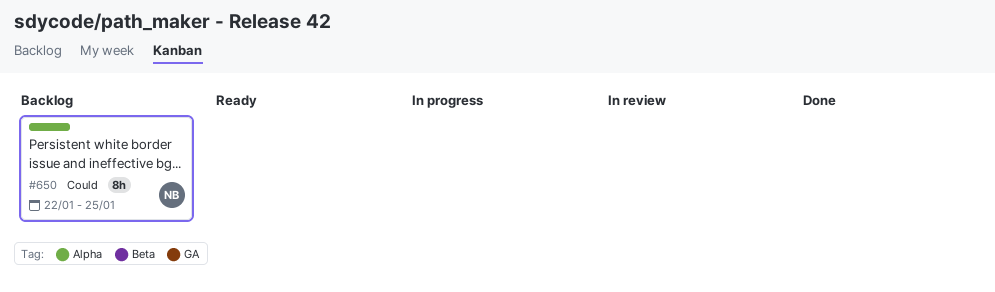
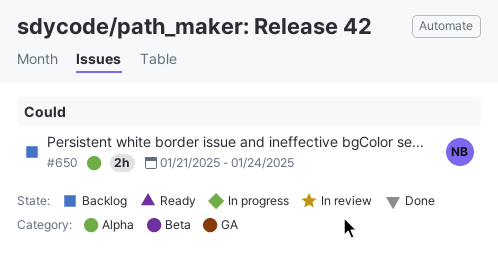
#650, estimate: 8h -> 2h
#650, start: Jan 22 -> Jan 21
#650, due: Jan 25 -> Jan 24

